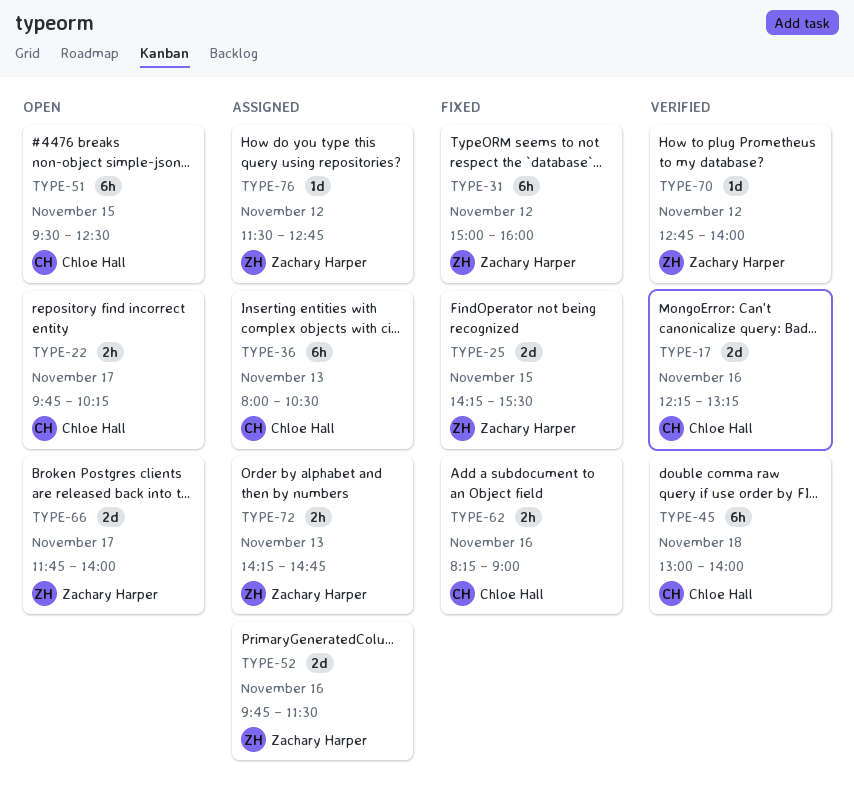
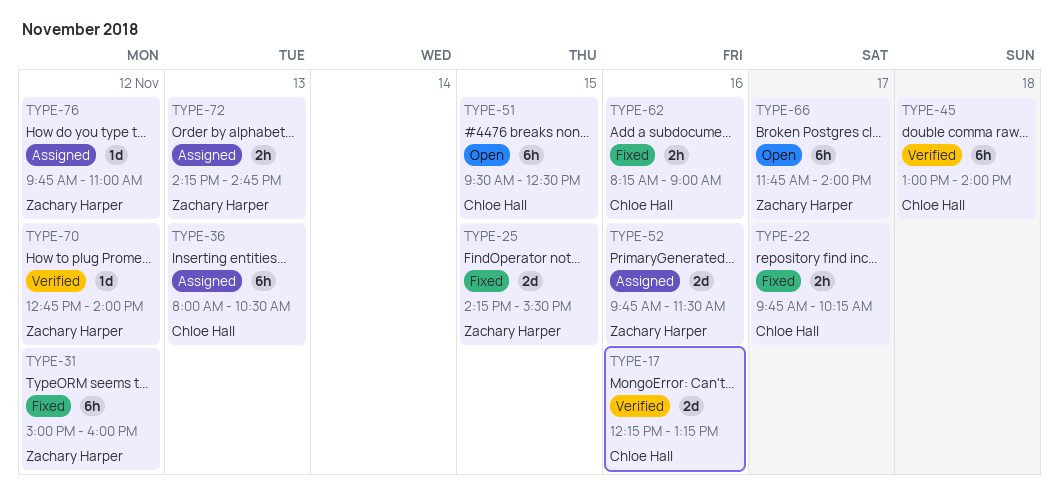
TYPE-22, status: Open -> Fixed
TYPE-66, estimate: 2d -> 6h
TYPE-76, begins: 11:30 -> 09:45
TYPE-76, ends: 12:45 -> 11:00

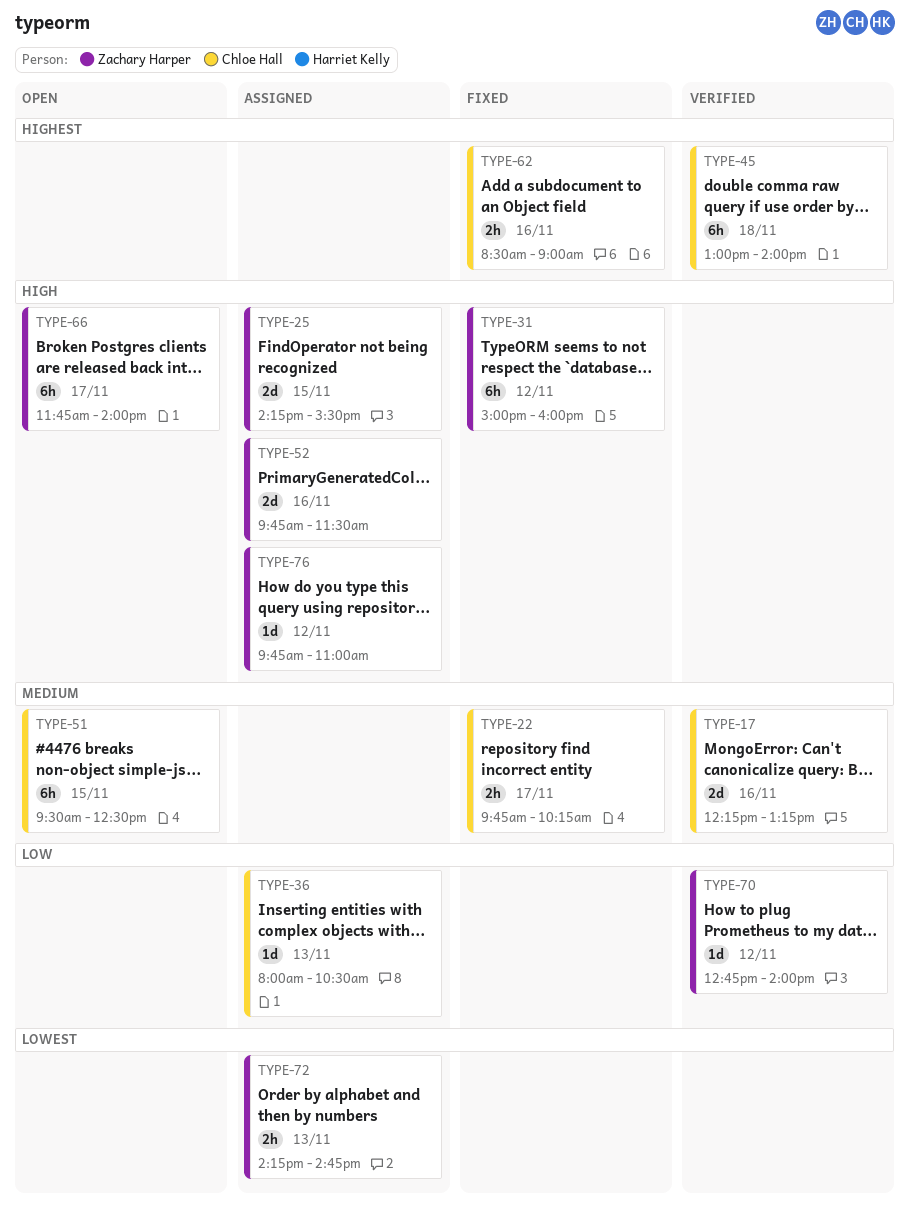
TYPE-25, status: Fixed -> Assigned
TYPE-36, estimate: 6h -> 1d
TYPE-62, begins: 08:15 -> 08:30

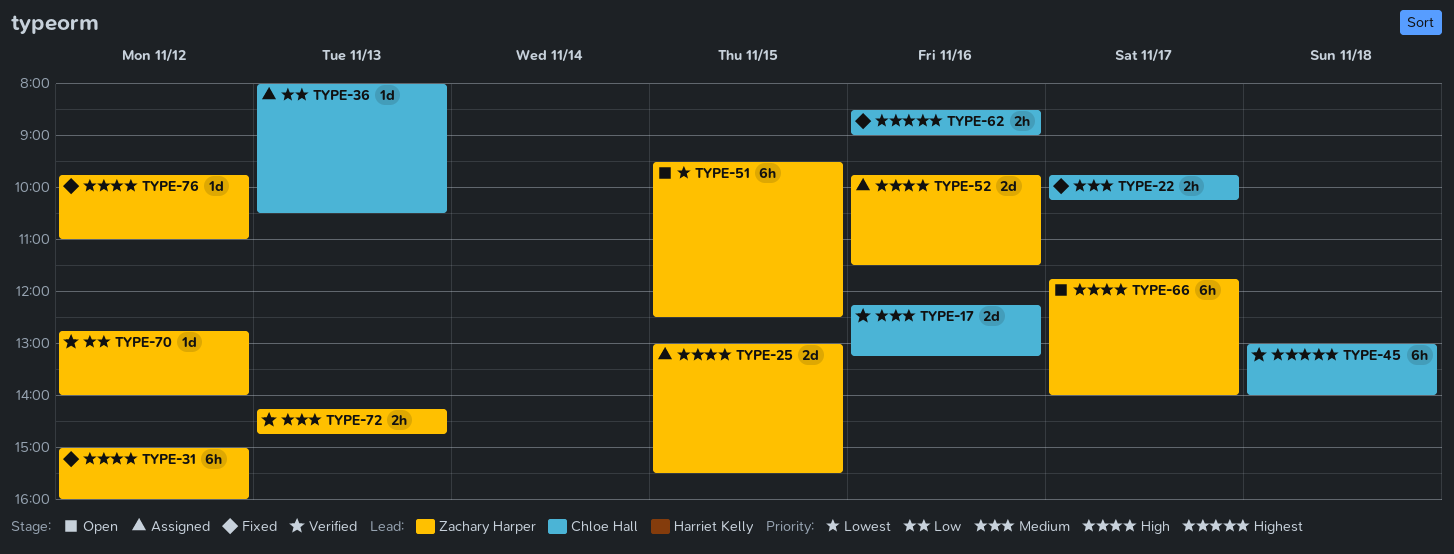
TYPE-25, begins: 14:15 -> 13:00
TYPE-51, owner: Chloe Hall -> Zachary Harper
TYPE-51, priority: Medium -> Lowest
TYPE-72, status: Assigned -> Verified
TYPE-72, priority: Lowest -> Medium
TYPE-76, status: Assigned -> Fixed

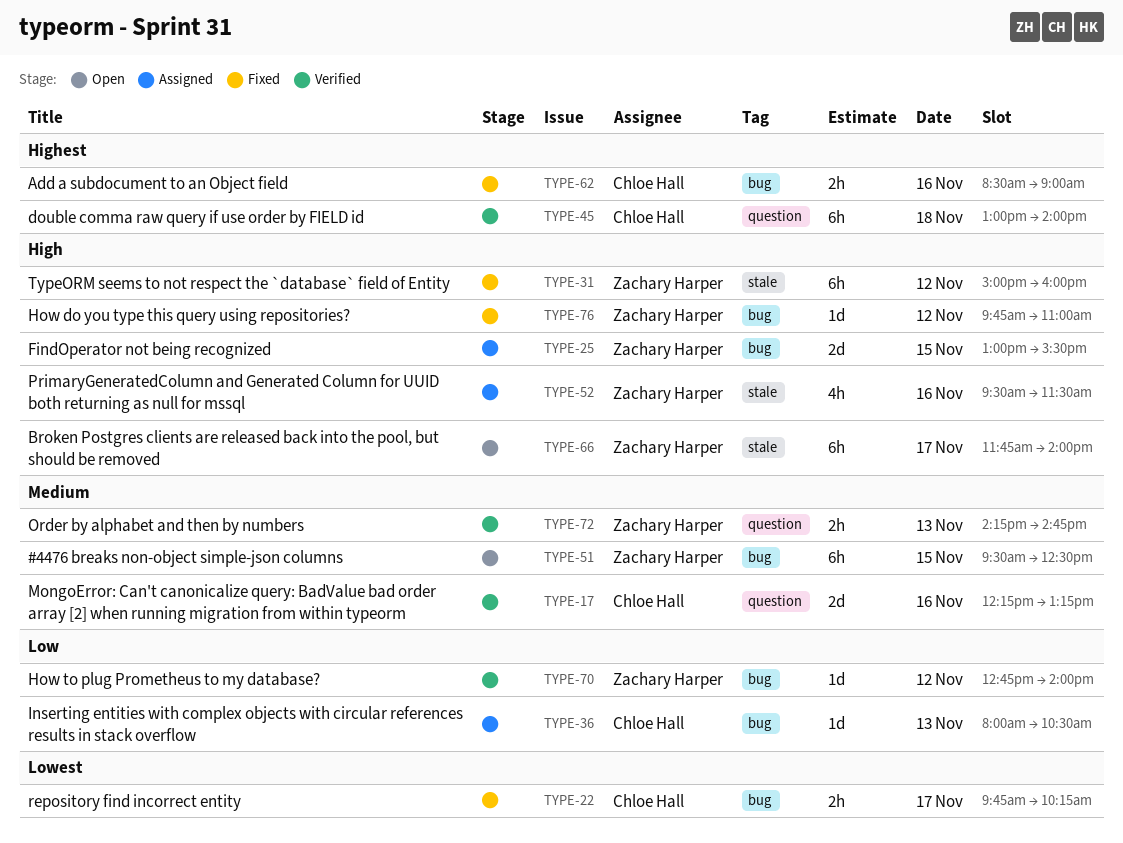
TYPE-22, priority: Medium -> Lowest
TYPE-51, priority: Lowest -> Medium
TYPE-52, estimate: 2d -> 4h
TYPE-52, begins: 09:45 -> 09:30

